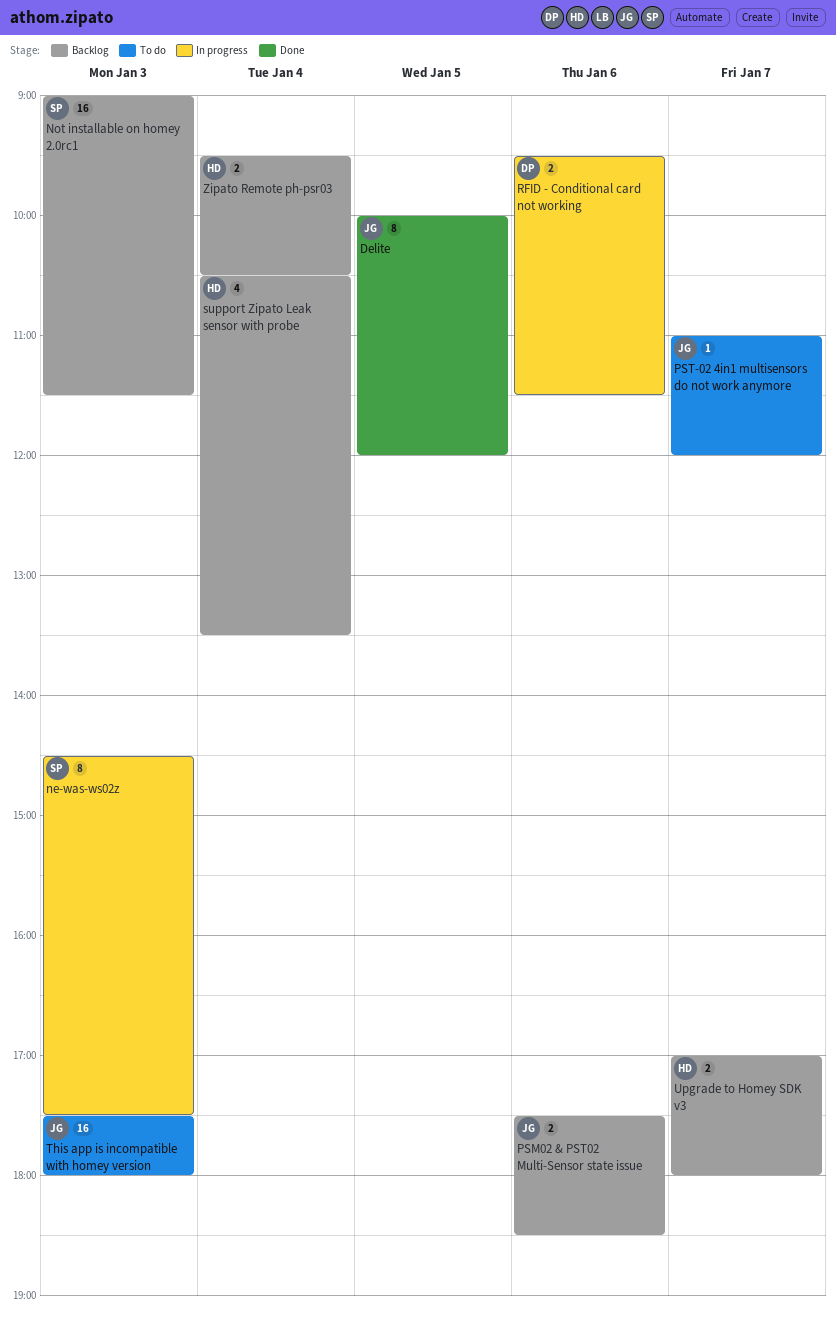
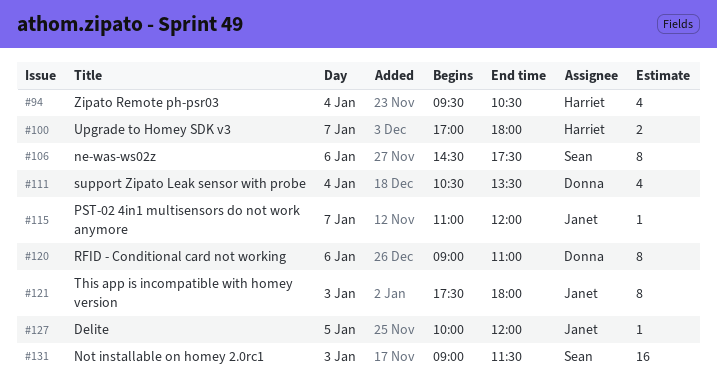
Delite, estimate: 8 -> 1
ne-was-ws02z, day: Jan 3 -> Jan 6
PSM02 & PST02 Multi-Sensor state issue: present -> none
RFID - Conditional card not working, estimate: 2 -> 8
RFID - Conditional card not working, begins: 09:30 -> 09:00
RFID - Conditional card not working, ends: 11:30 -> 11:00
support Zipato Leak sensor with probe, owner: Harriet -> Donna
This app is incompatible with homey version, estimate: 16 -> 8
Zipato Remote ph-psr03, estimate: 2 -> 4

